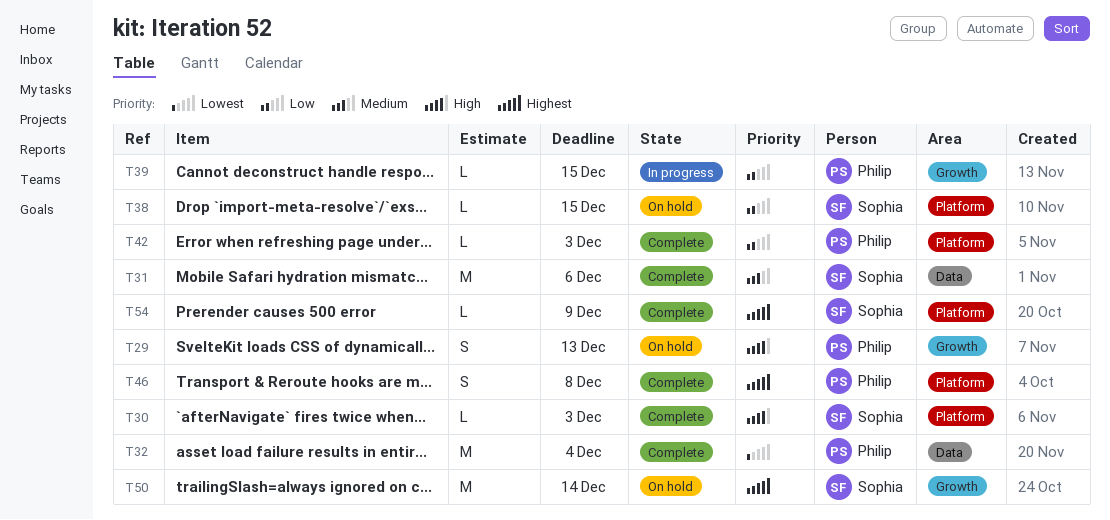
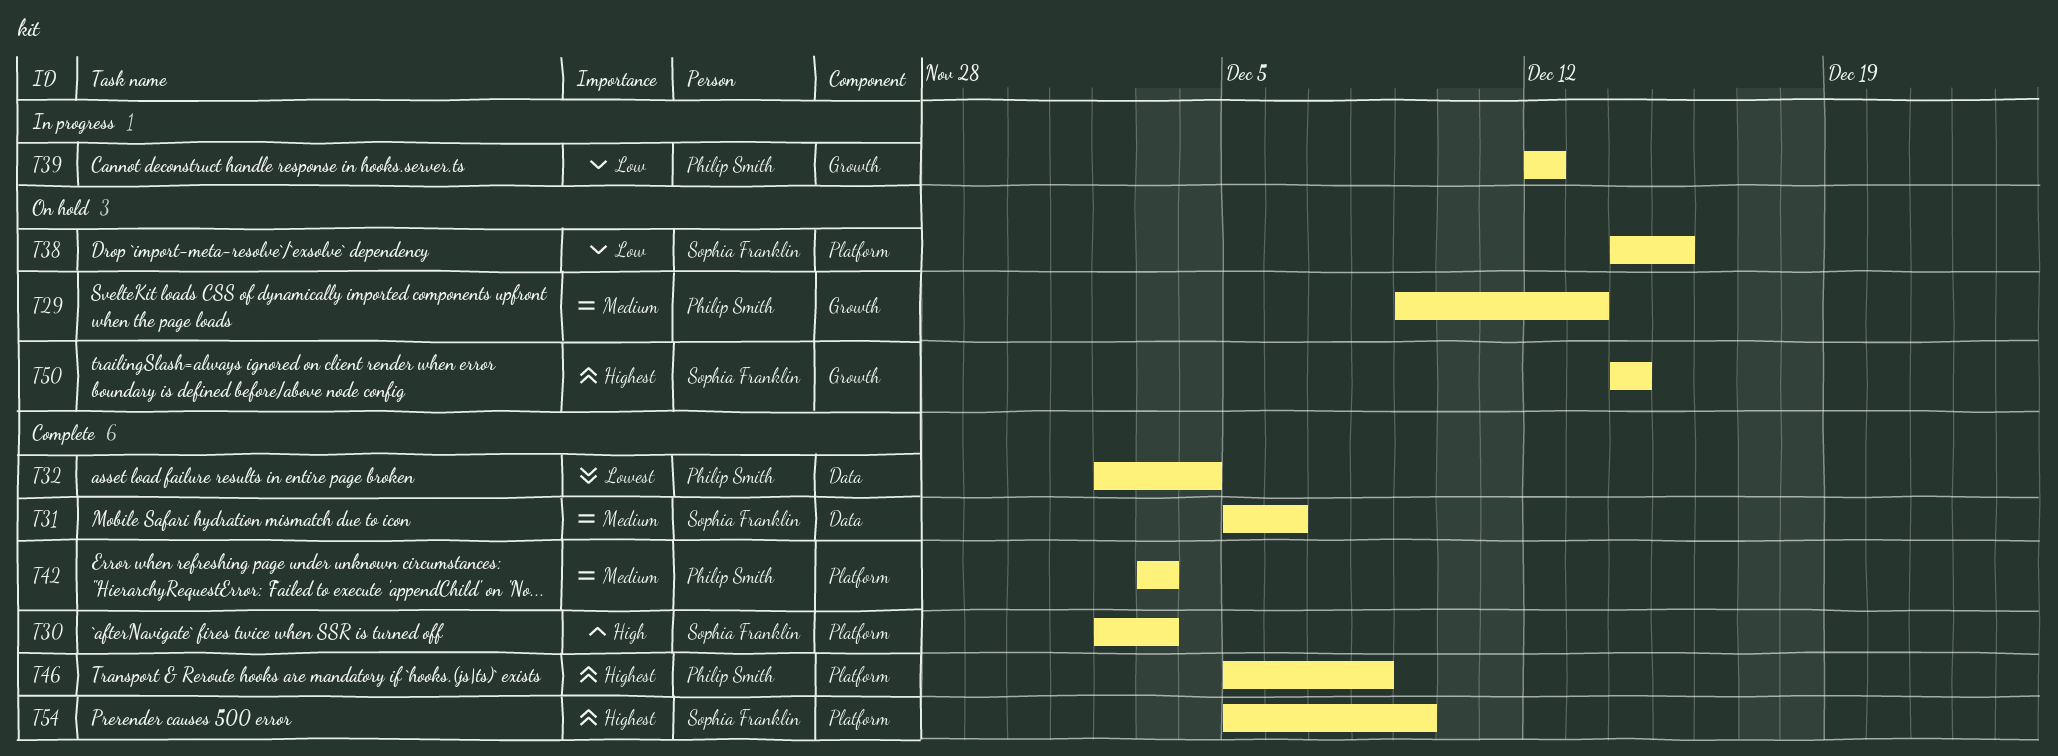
T29, priority: High -> Medium
T39, due: Dec 15 -> Dec 12
T42, priority: Low -> Medium

